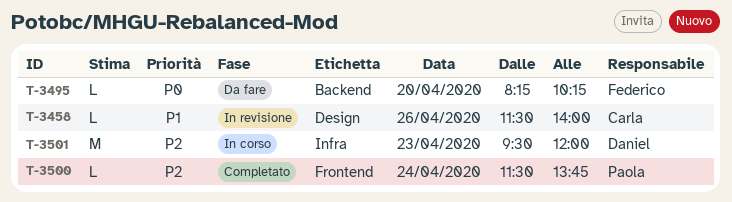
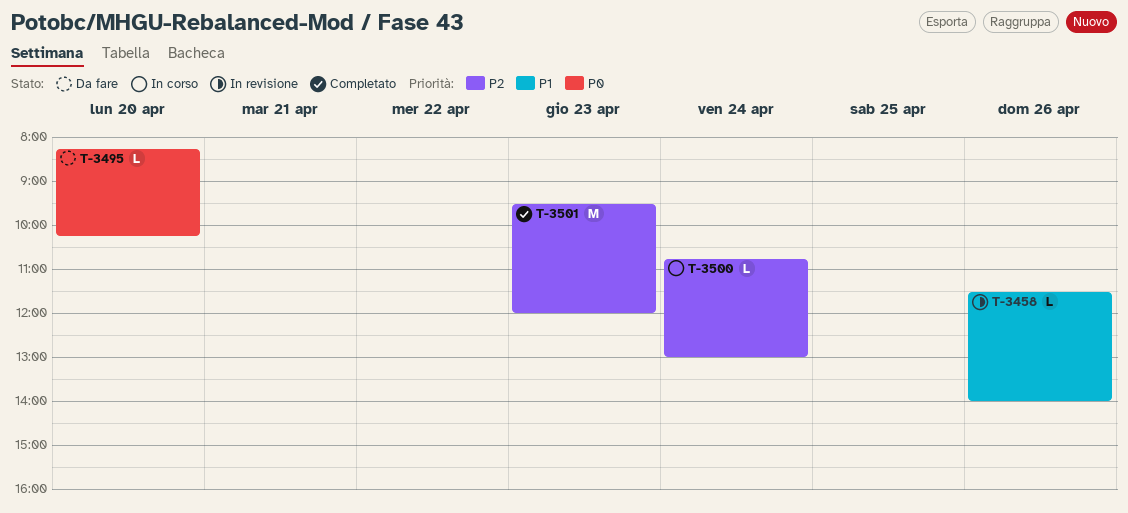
T-3500, status: Completato -> In corso
T-3500, begins: 11:30 -> 10:45
T-3500, ends: 13:45 -> 13:00
T-3501, status: In corso -> Completato

